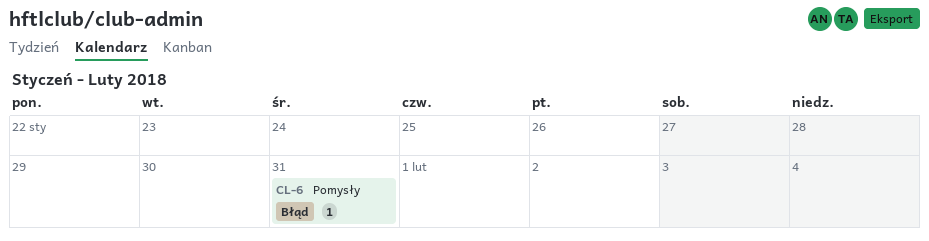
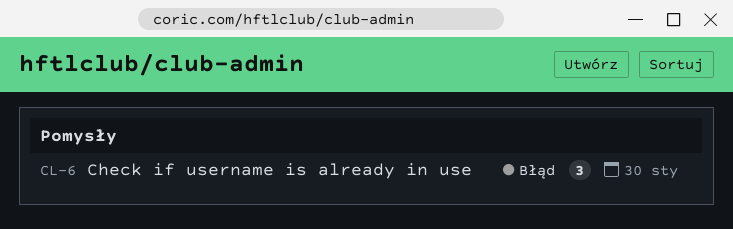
CL-6, estimate: 1 -> 3
CL-6, due: Jan 31 -> Jan 30

